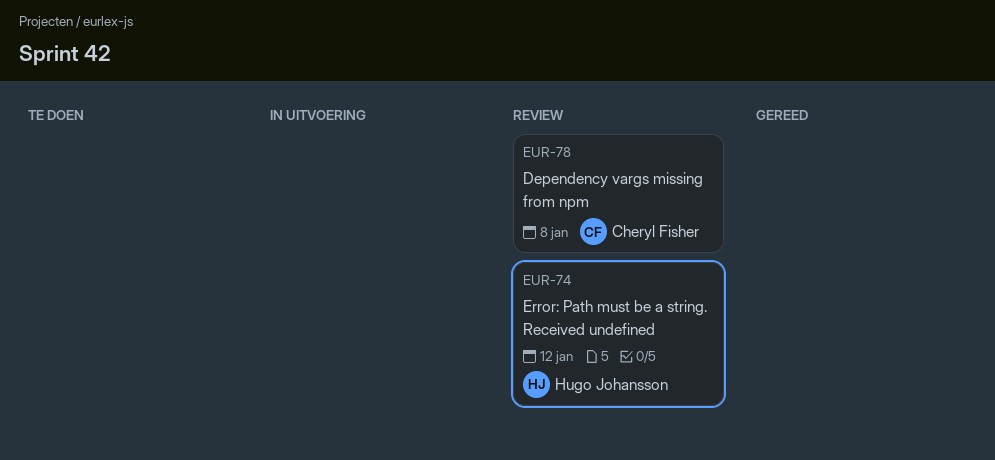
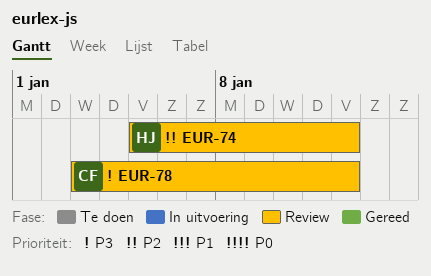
EUR-78, due: Jan 8 -> Jan 12

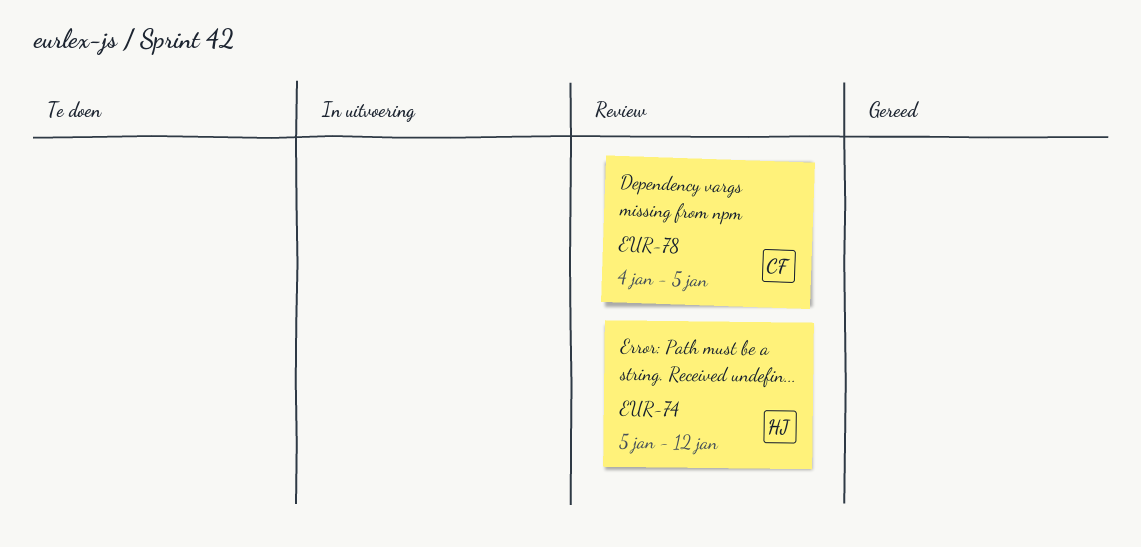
EUR-78, start: Jan 3 -> Jan 4
EUR-78, due: Jan 12 -> Jan 5

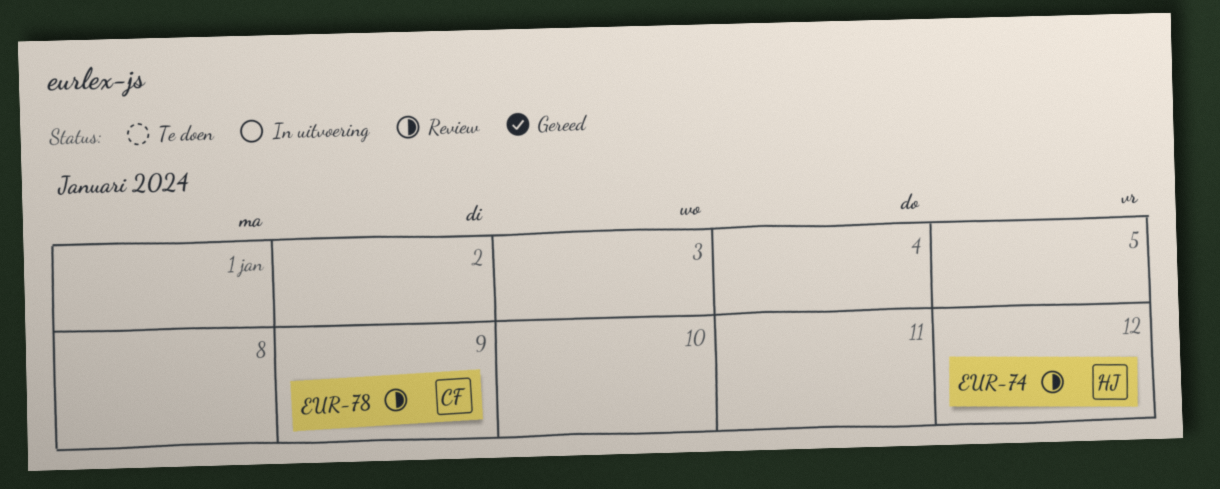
EUR-78, due: Jan 5 -> Jan 9

